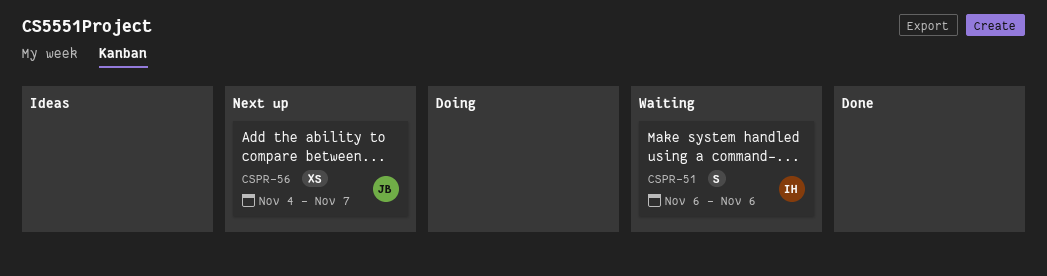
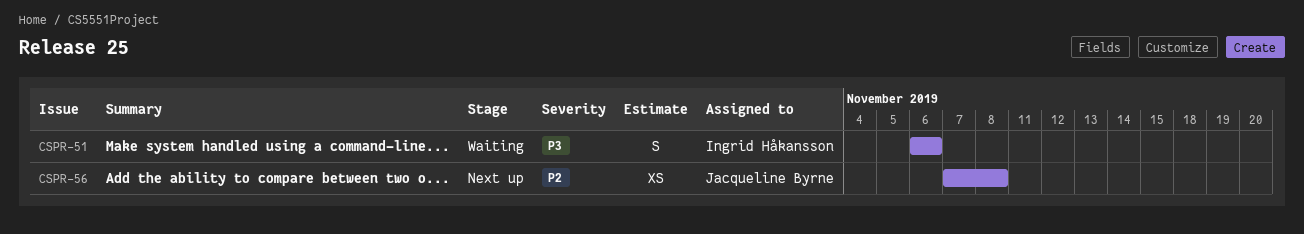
CSPR-56, start: Nov 4 -> Nov 7
CSPR-56, due: Nov 7 -> Nov 8

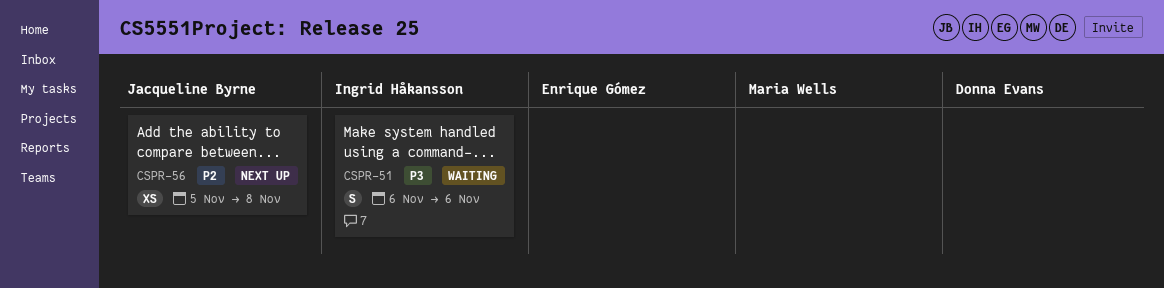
CSPR-56, start: Nov 7 -> Nov 5

